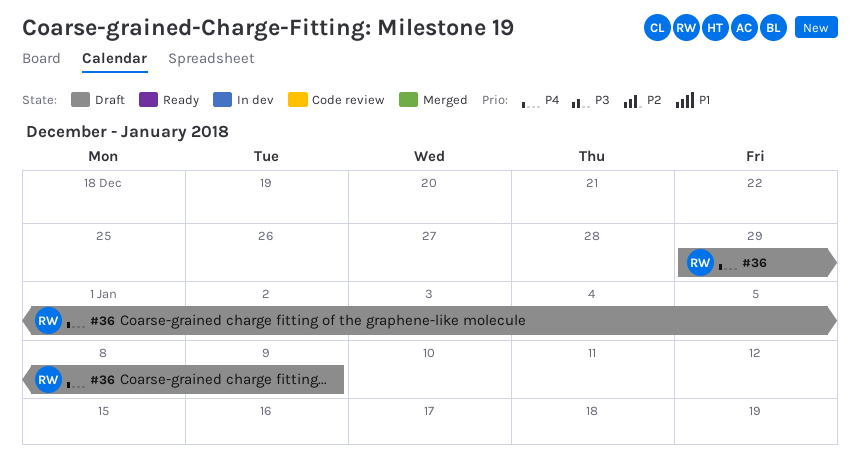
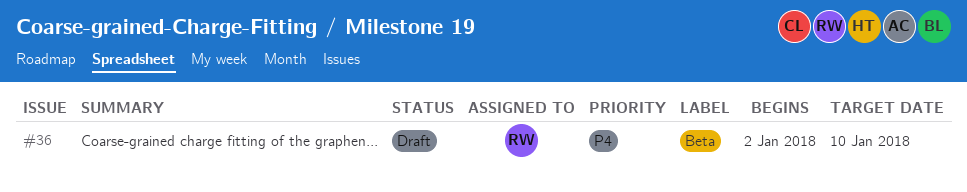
#36, start: Dec 29 -> Jan 2
#36, due: Jan 9 -> Jan 10

